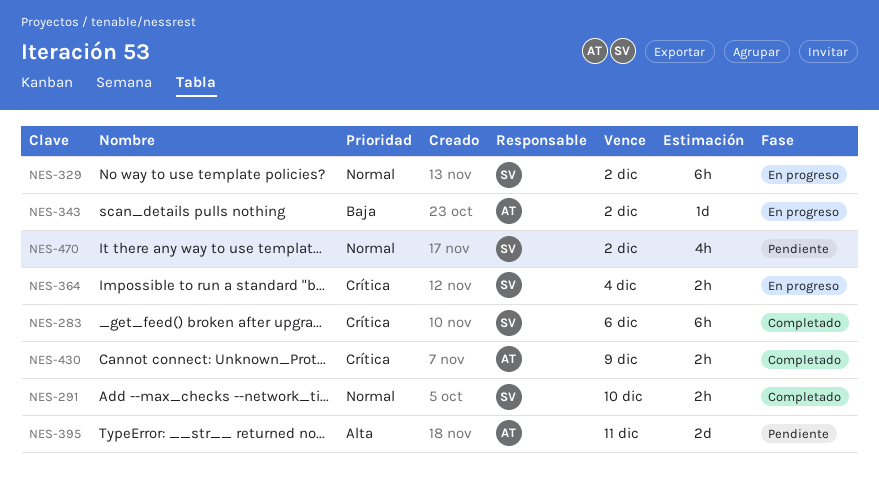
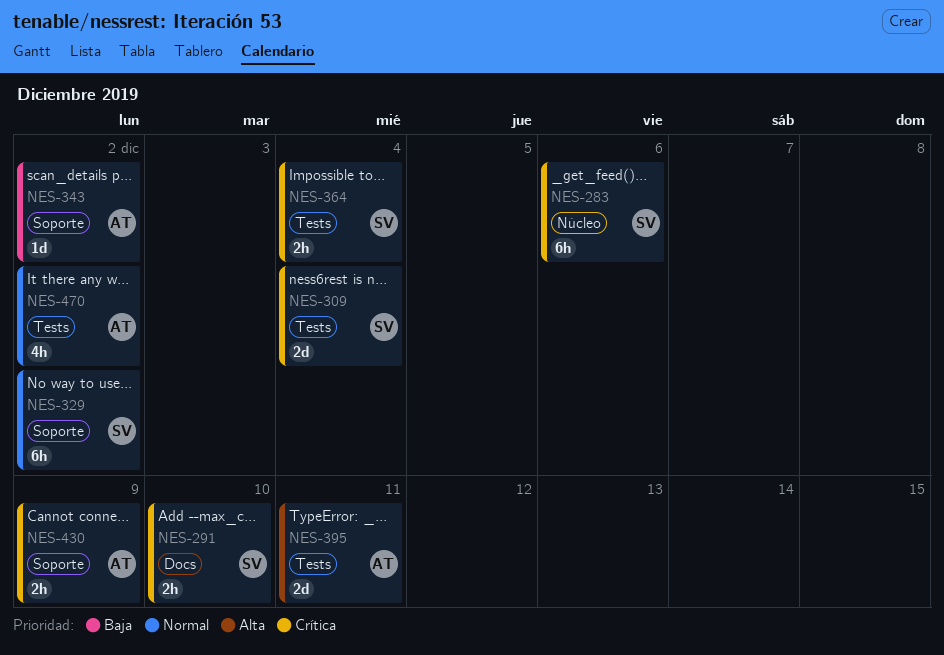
NES-291, priority: Normal -> Crítica
NES-309: none -> present
NES-470, owner: SV -> AT

